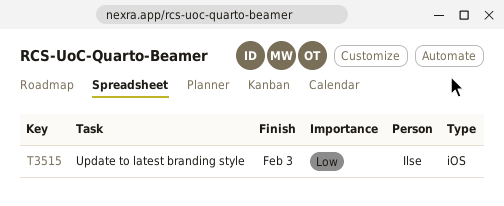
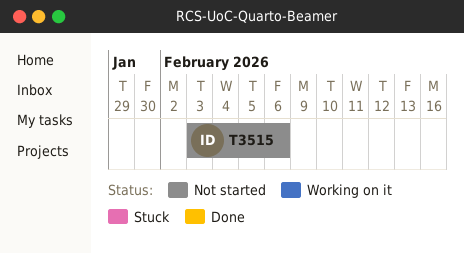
T3515, due: Feb 3 -> Feb 6

